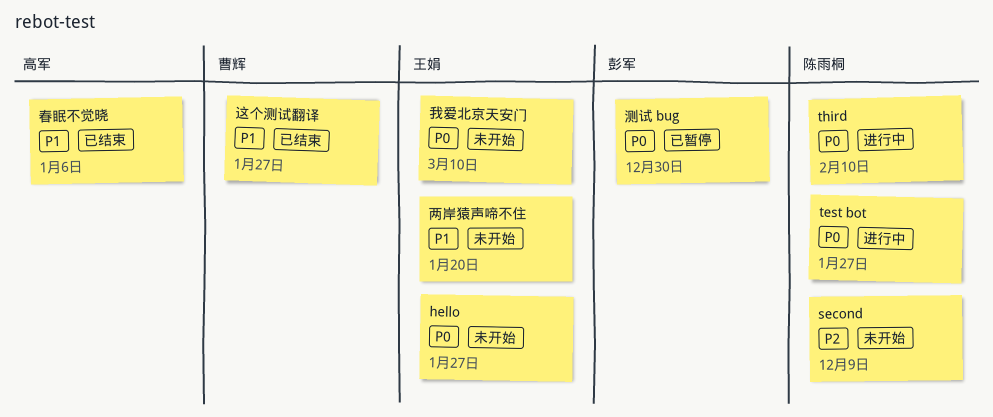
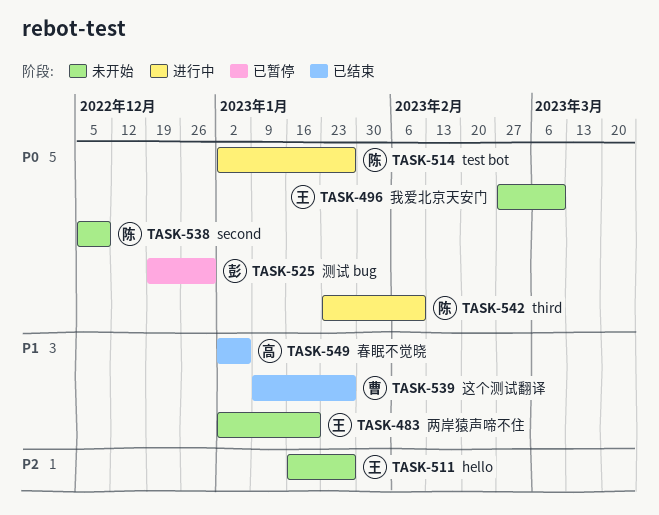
hello, priority: P0 -> P2
second, priority: P2 -> P0

